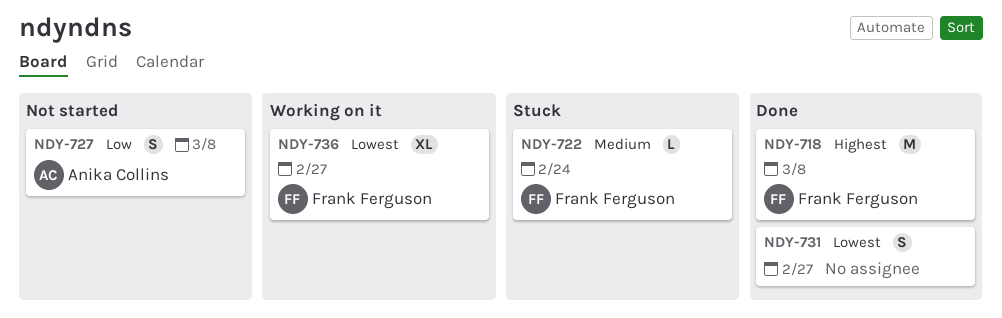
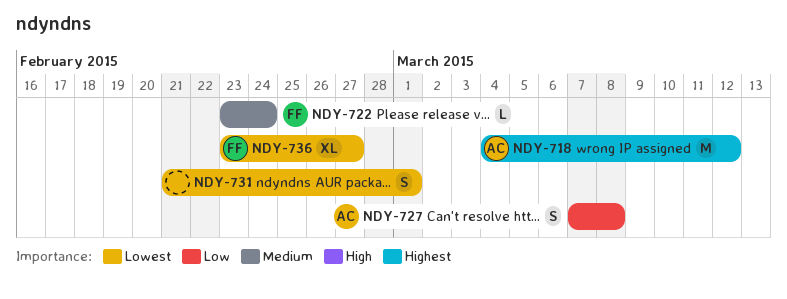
NDY-718, owner: Frank Ferguson -> Anika Collins
NDY-718, due: Mar 8 -> Mar 12
NDY-731, due: Feb 27 -> Mar 1

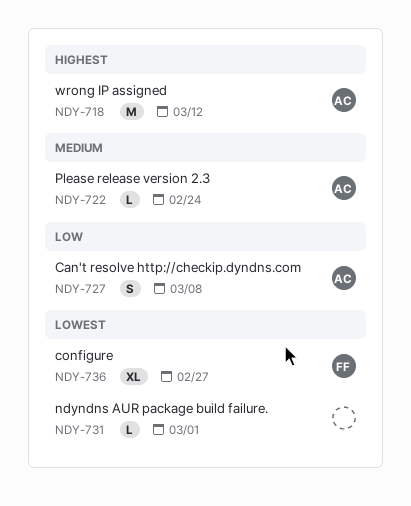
NDY-722, owner: FF -> AC
NDY-731, estimate: S -> L

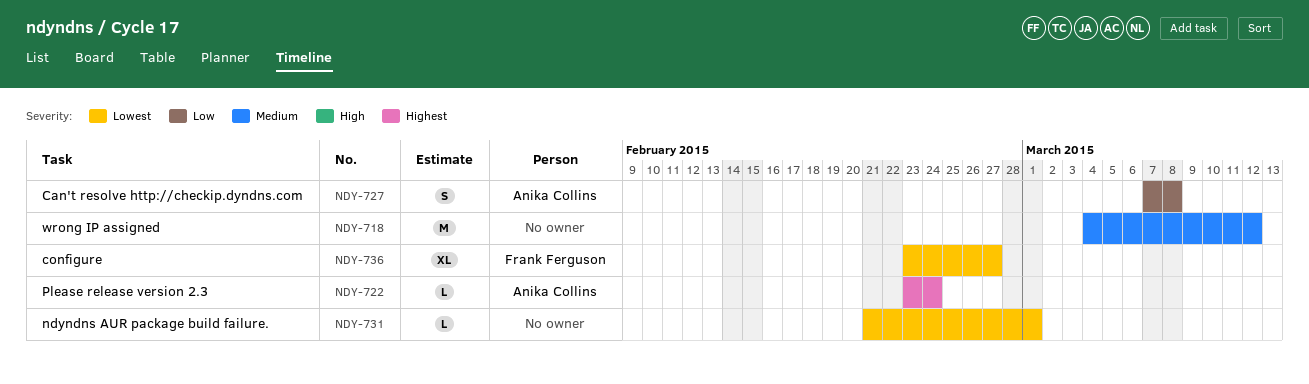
NDY-718, owner: Anika Collins -> none
NDY-718, priority: Highest -> Medium
NDY-722, priority: Medium -> Highest

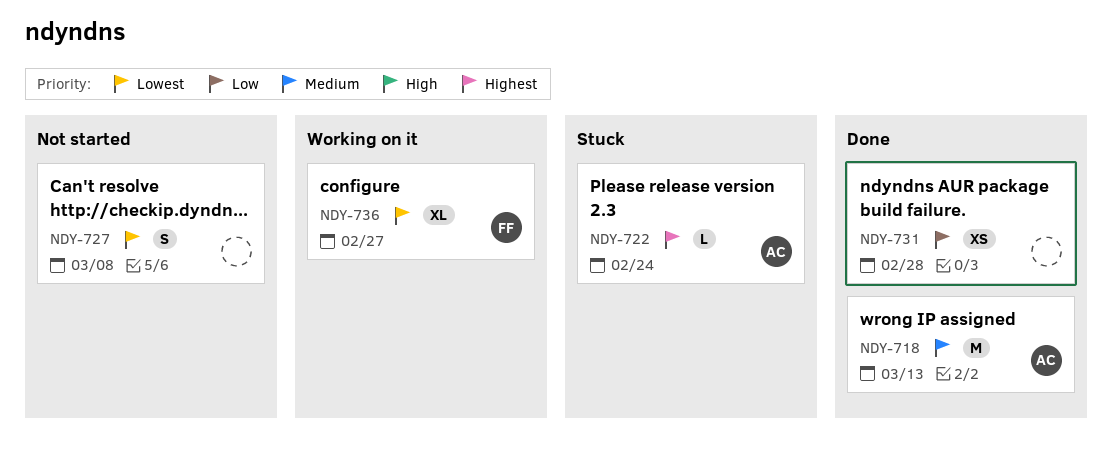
NDY-718, owner: none -> Anika Collins
NDY-718, due: Mar 12 -> Mar 13
NDY-727, owner: Anika Collins -> none
NDY-727, priority: Low -> Lowest
NDY-731, priority: Lowest -> Low
NDY-731, estimate: L -> XS
NDY-731, due: Mar 1 -> Feb 28

